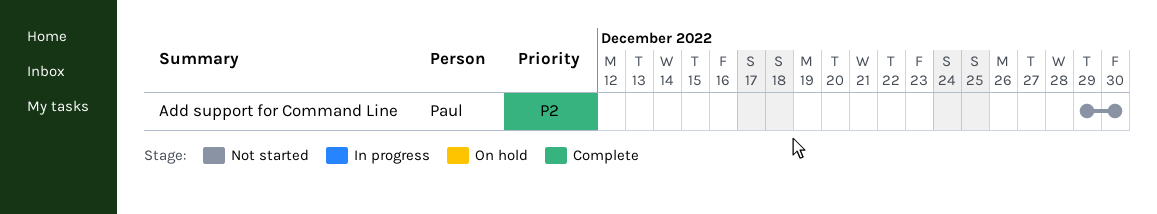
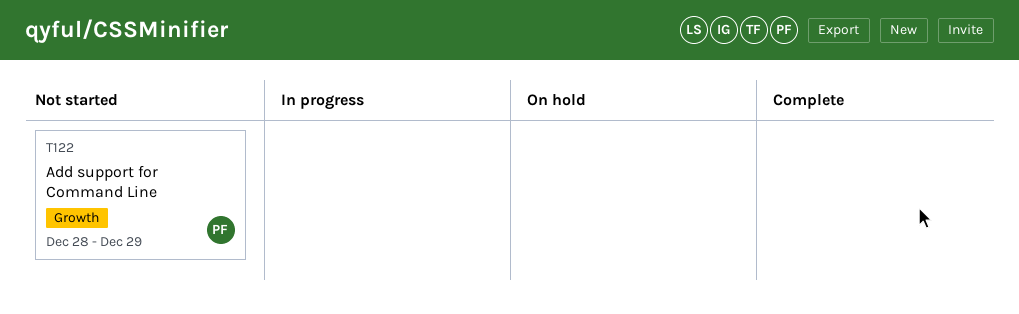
Add support for Command Line, start: Dec 29 -> Dec 28
Add support for Command Line, due: Dec 30 -> Dec 29

